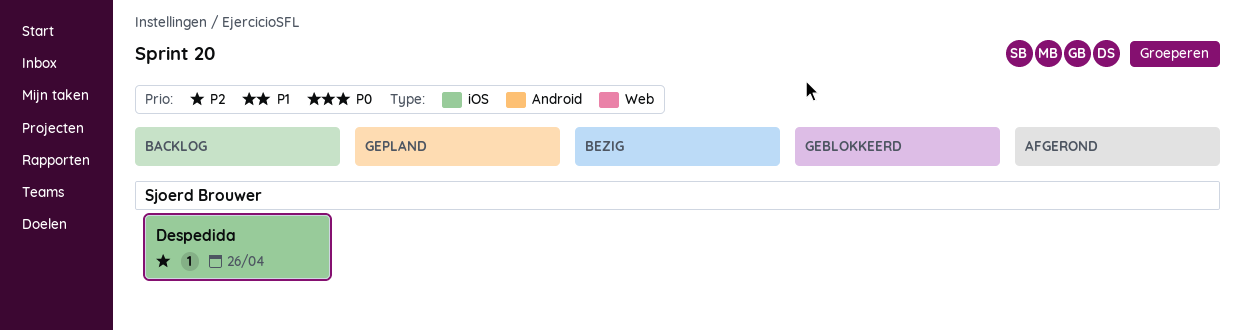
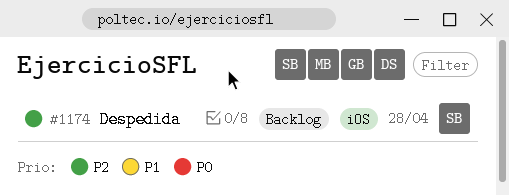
Despedida, due: Apr 26 -> Apr 28

